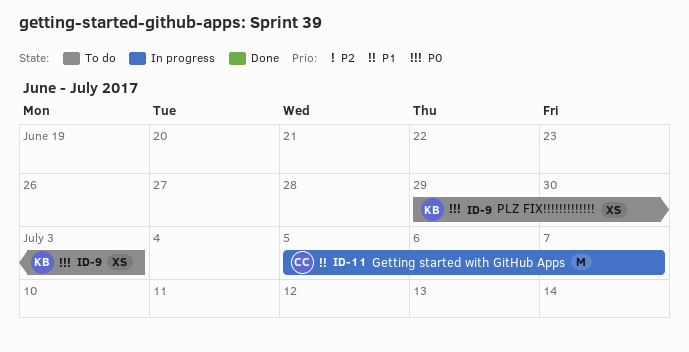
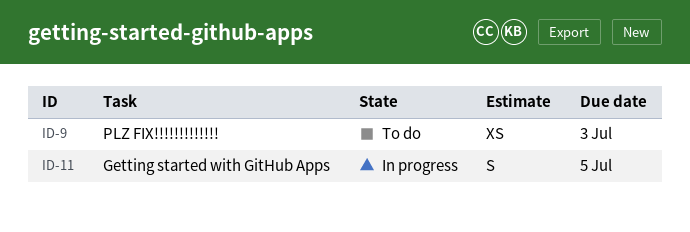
ID-11, estimate: M -> S
ID-11, due: Jul 7 -> Jul 5

